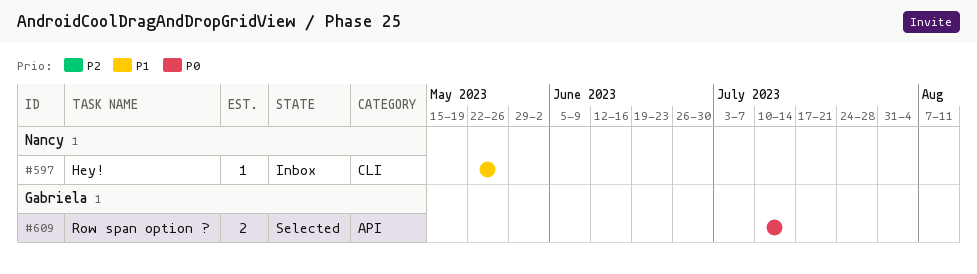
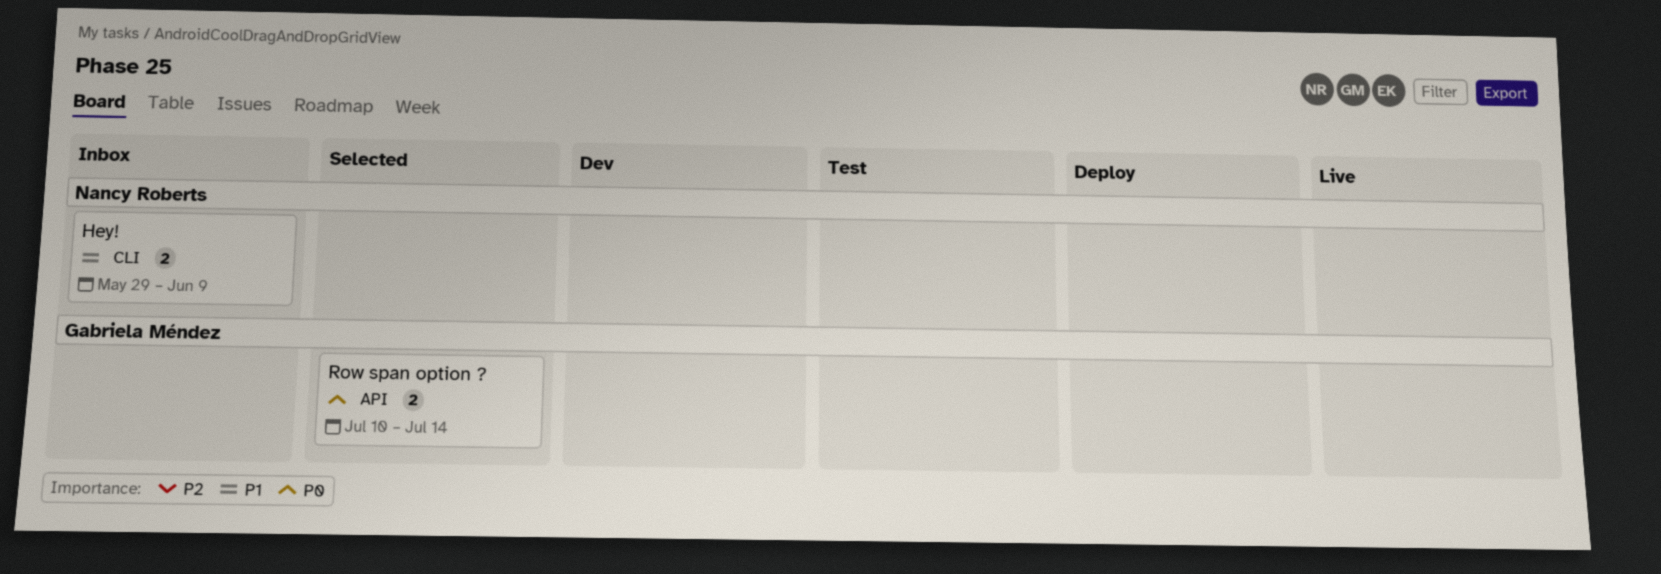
Hey!, estimate: 1 -> 2
Hey!, start: May 22 -> May 29
Hey!, due: May 26 -> Jun 9

